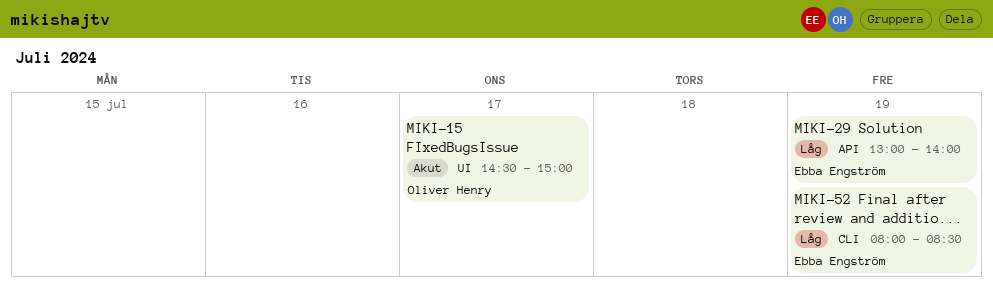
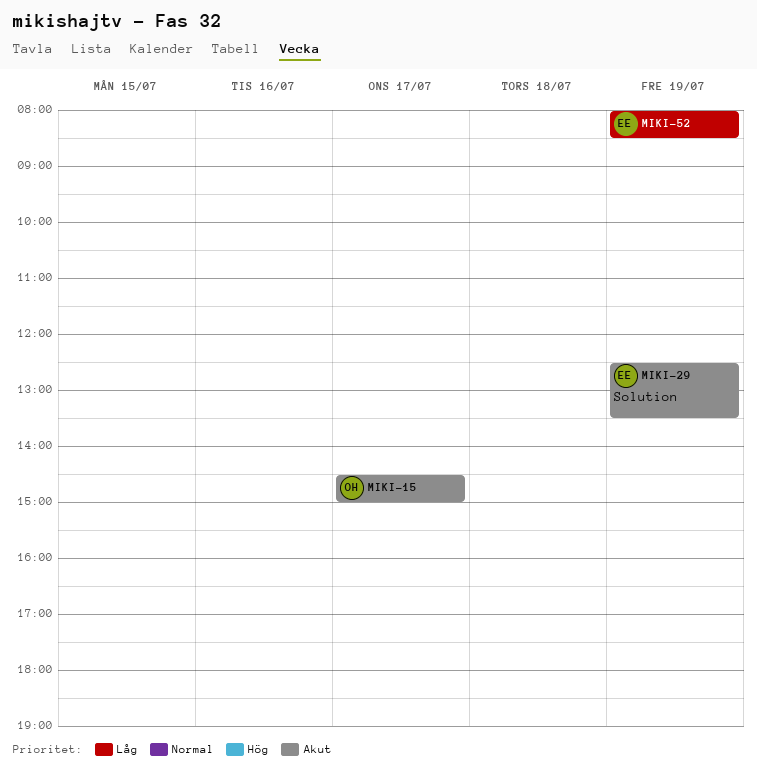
MIKI-29, priority: Låg -> Akut
MIKI-29, begins: 13:00 -> 12:30
MIKI-29, ends: 14:00 -> 13:30

